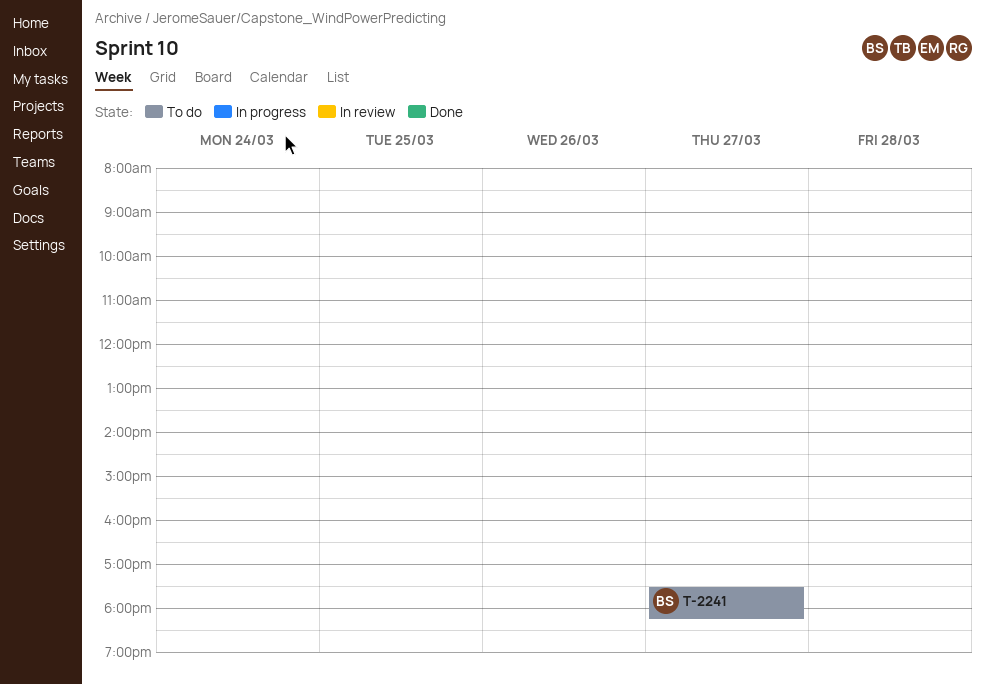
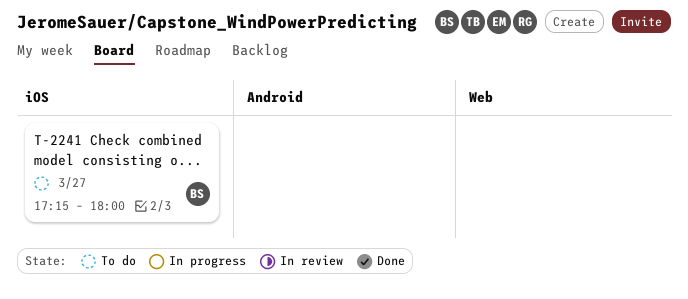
T-2241, begins: 17:30 -> 17:15
T-2241, ends: 18:15 -> 18:00

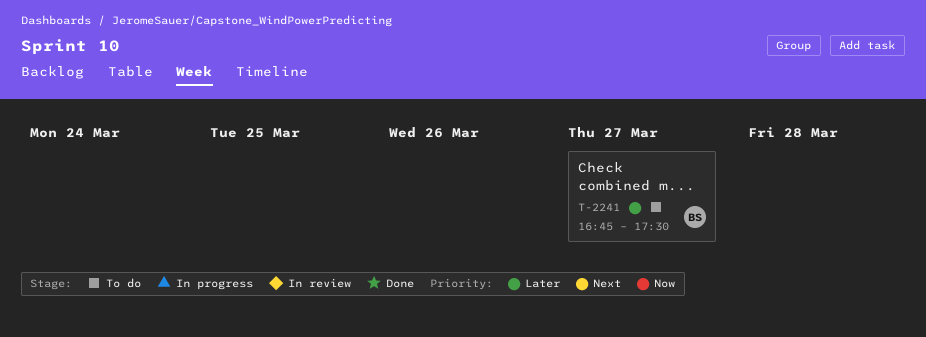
T-2241, begins: 17:15 -> 16:45
T-2241, ends: 18:00 -> 17:30

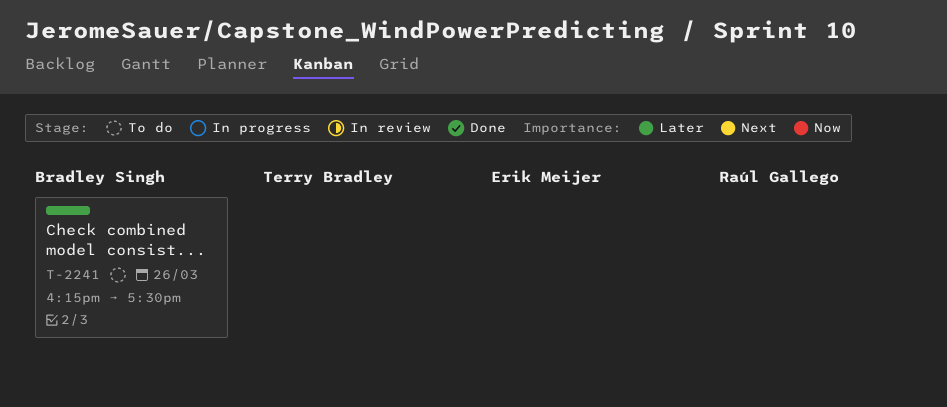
T-2241, day: Mar 27 -> Mar 26
T-2241, begins: 16:45 -> 16:15

